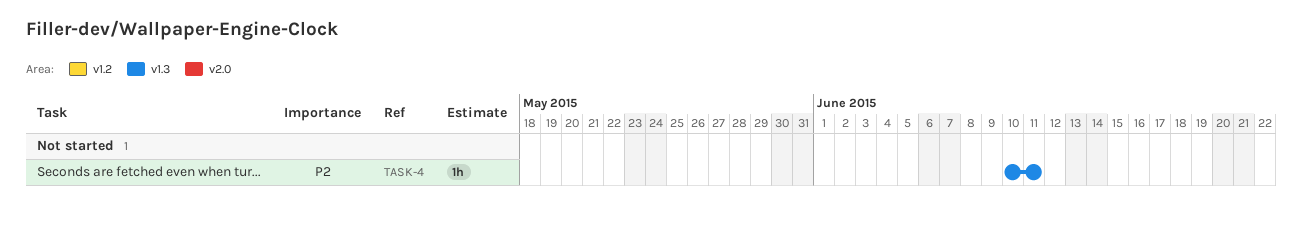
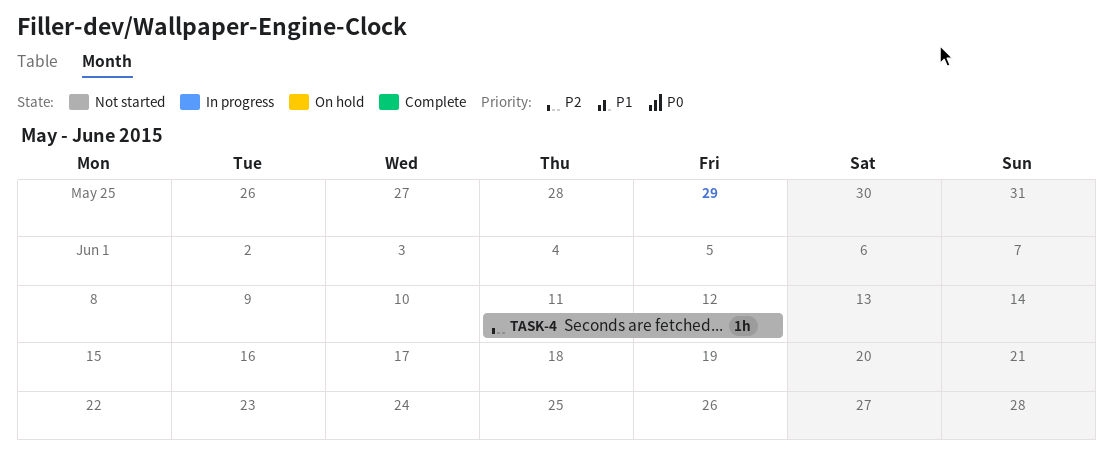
TASK-4, start: Jun 10 -> Jun 11
TASK-4, due: Jun 11 -> Jun 12

